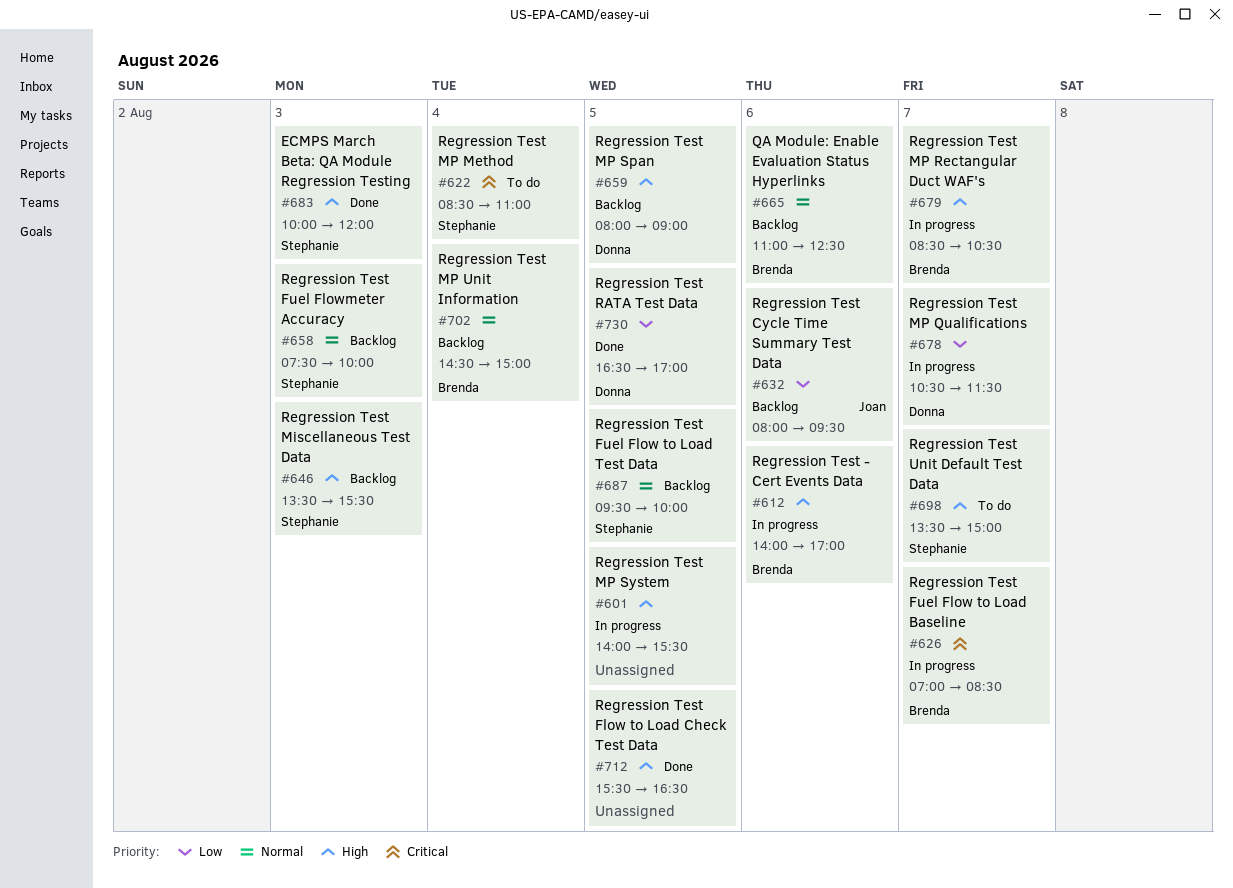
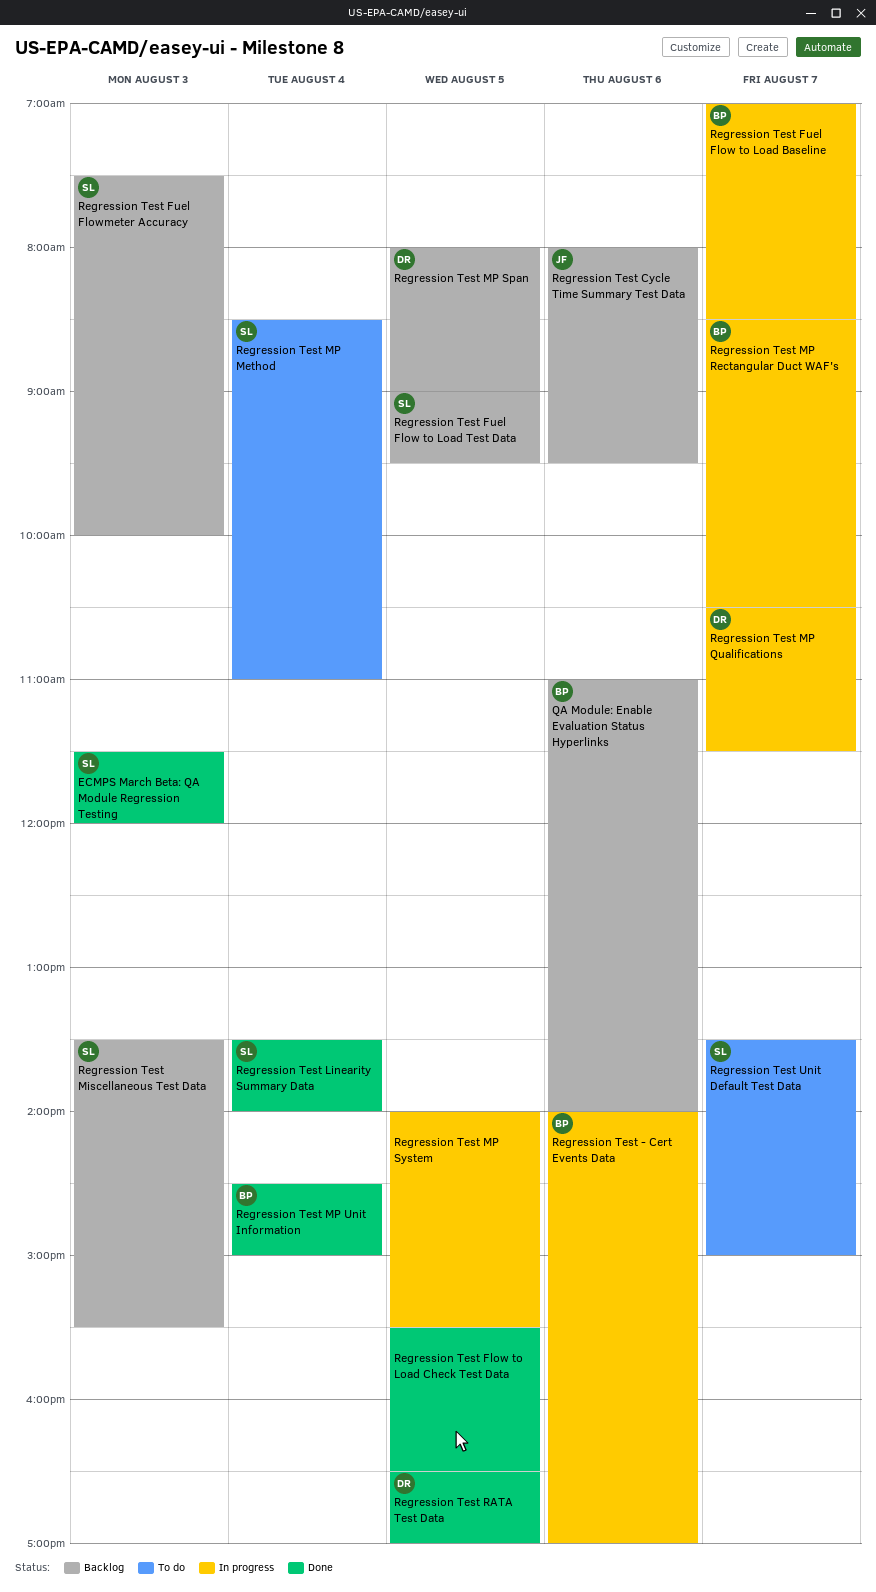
ECMPS March Beta: QA Module Regression Testing, begins: 10:00 -> 11:30
QA Module: Enable Evaluation Status Hyperlinks, ends: 12:30 -> 14:00
Regression Test Fuel Flow to Load Test Data, begins: 09:30 -> 09:00
Regression Test Fuel Flow to Load Test Data, ends: 10:00 -> 09:30
Regression Test Linearity Summary Data: none -> present
Regression Test MP Unit Information, status: Backlog -> Done

